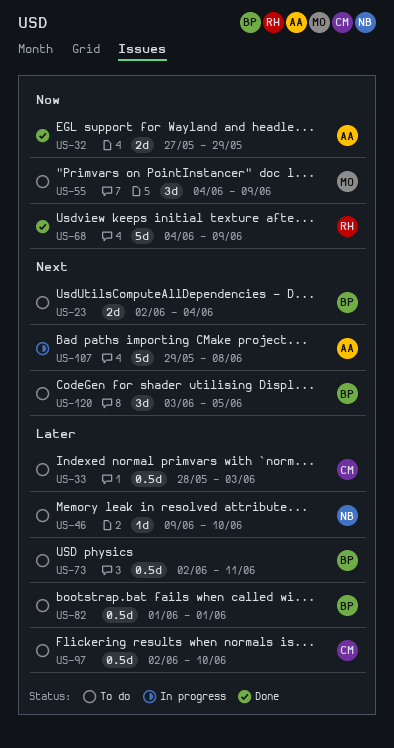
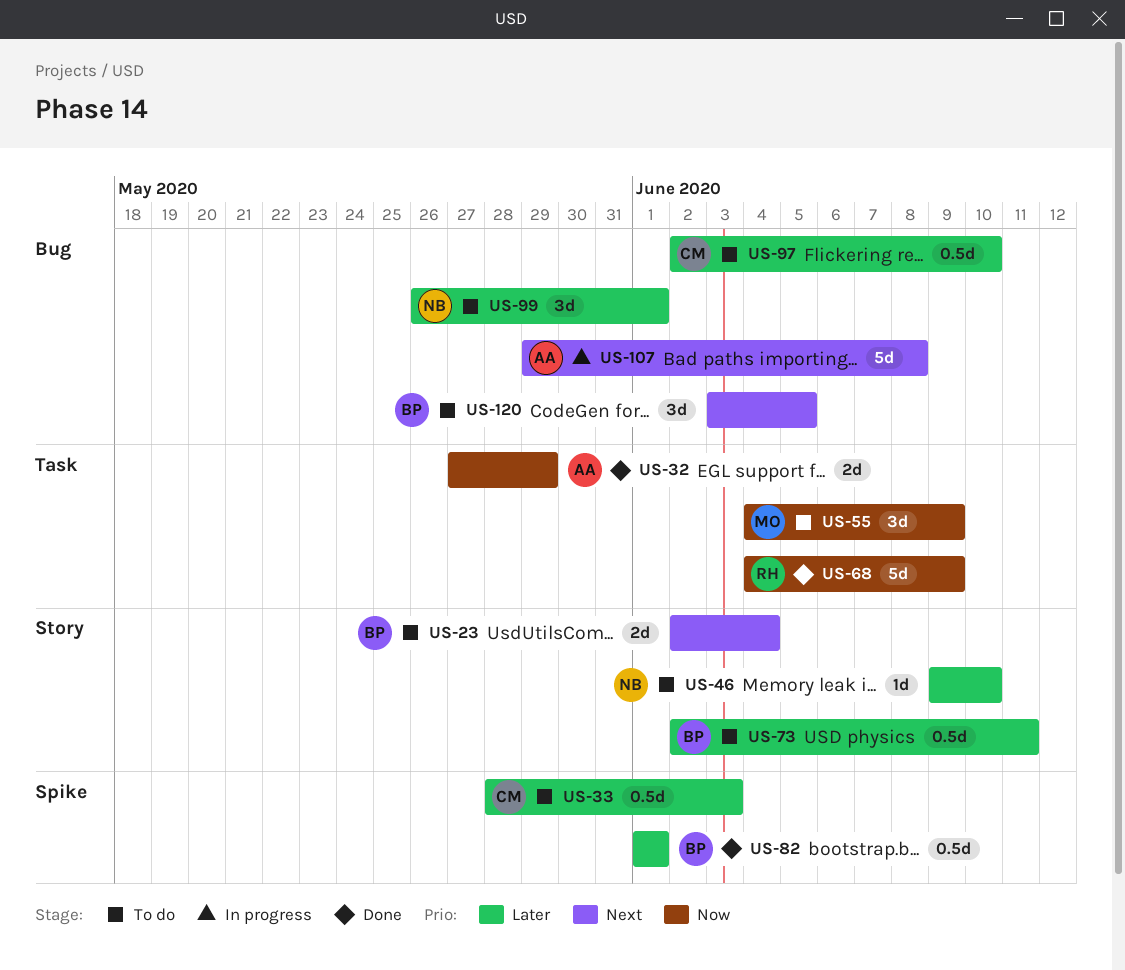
US-82, status: To do -> Done
US-99: none -> present

